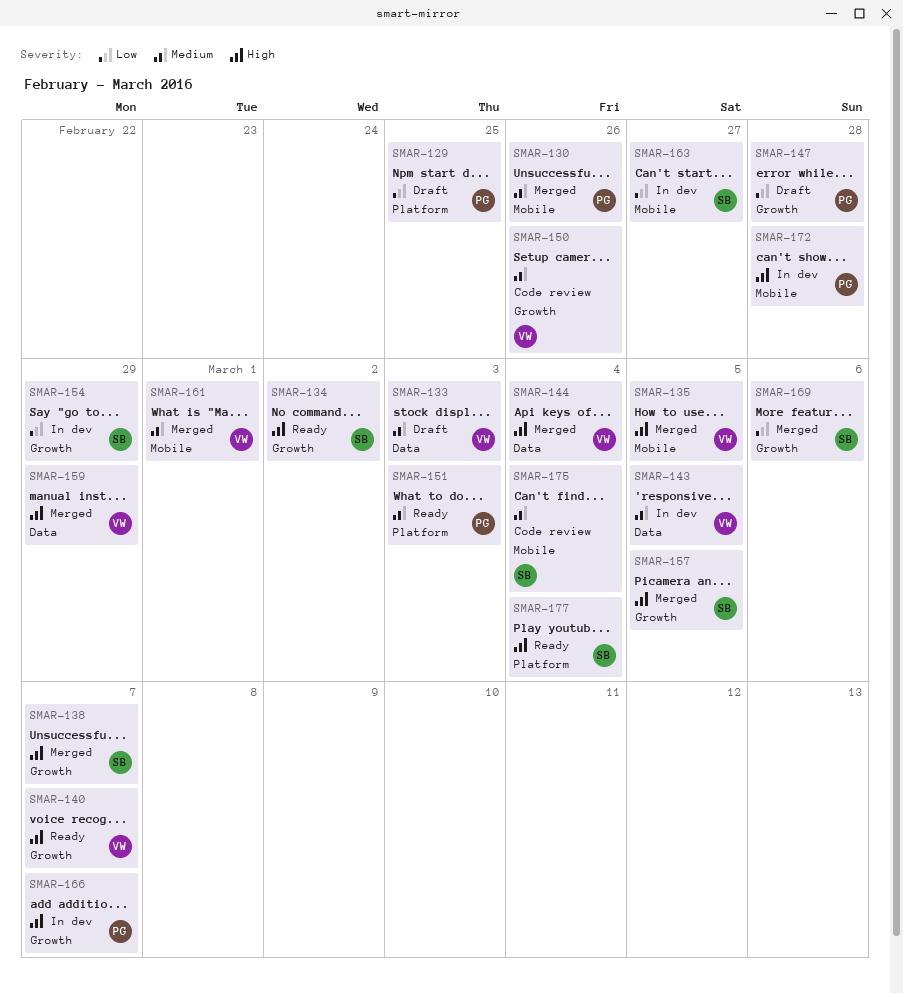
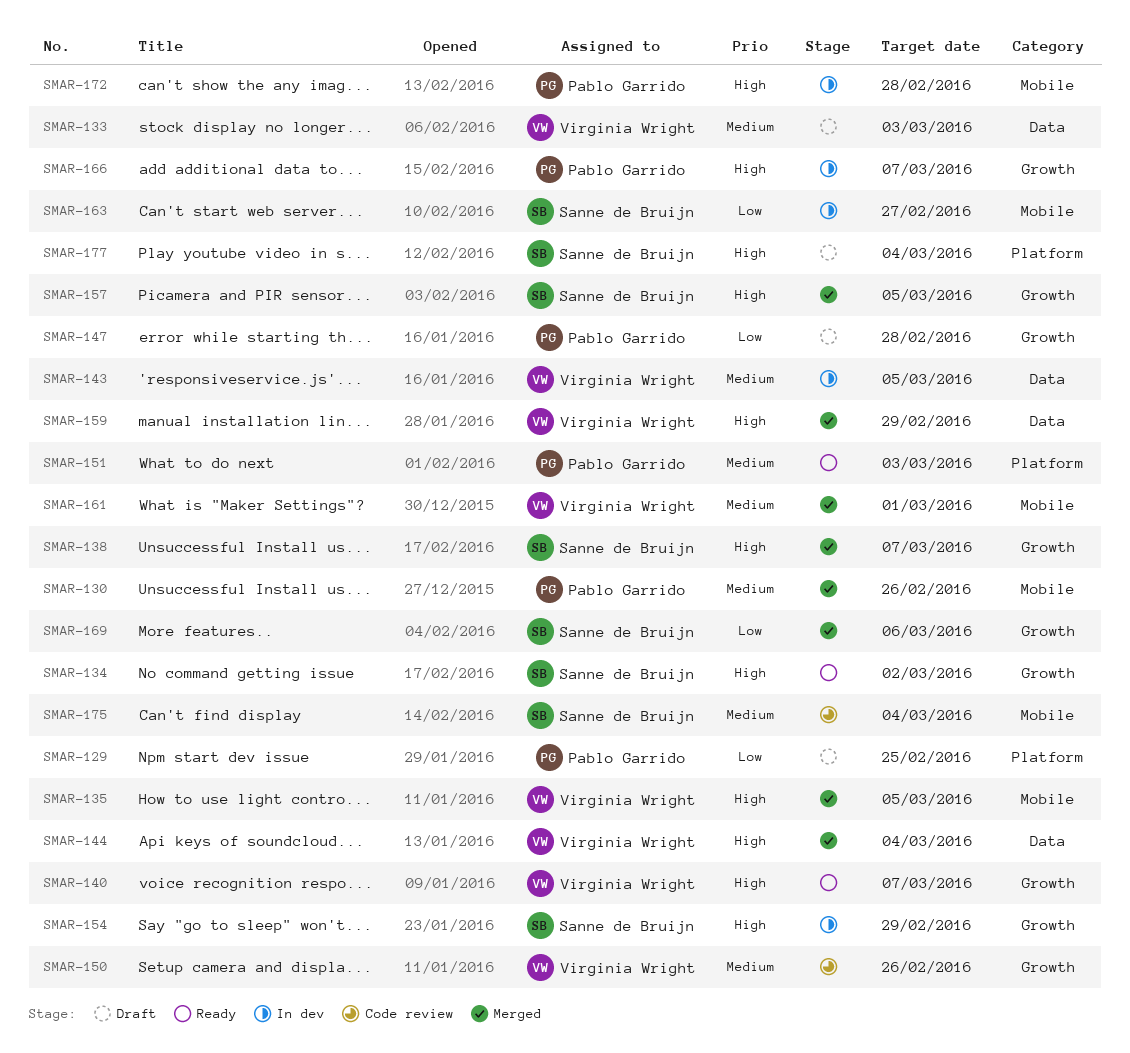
SMAR-154, priority: Low -> High
SMAR-177, status: Ready -> Draft

